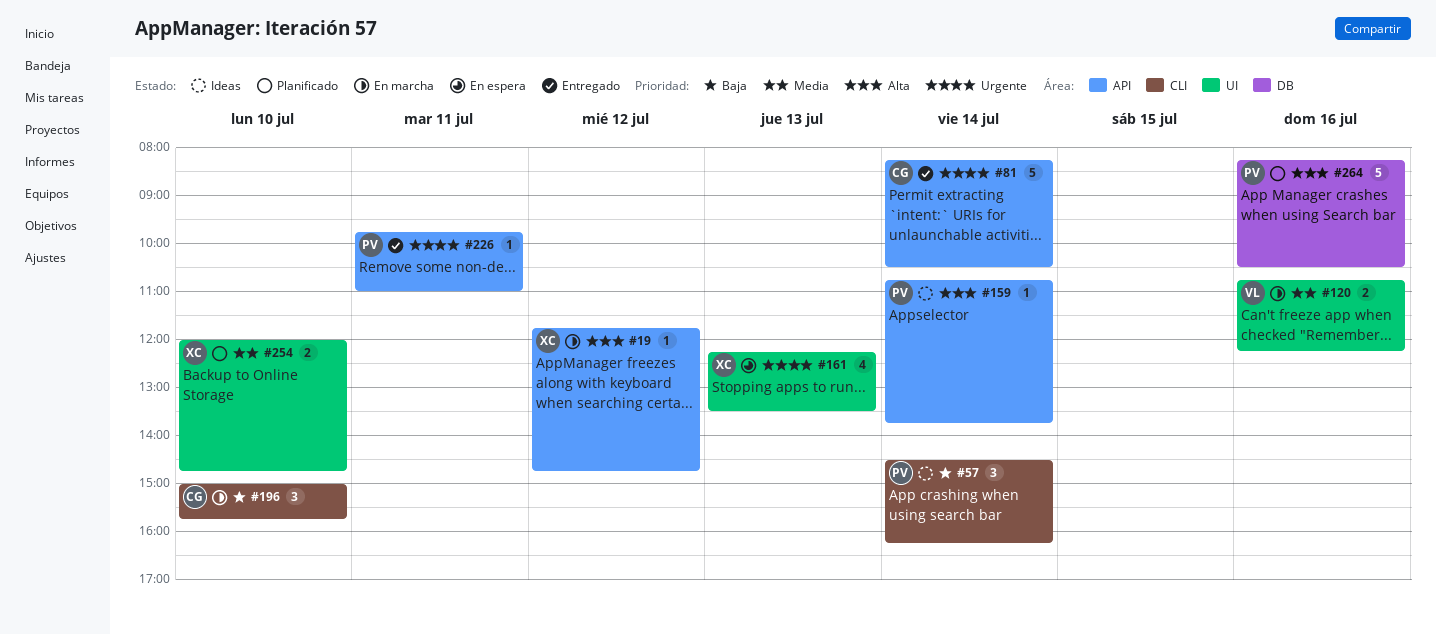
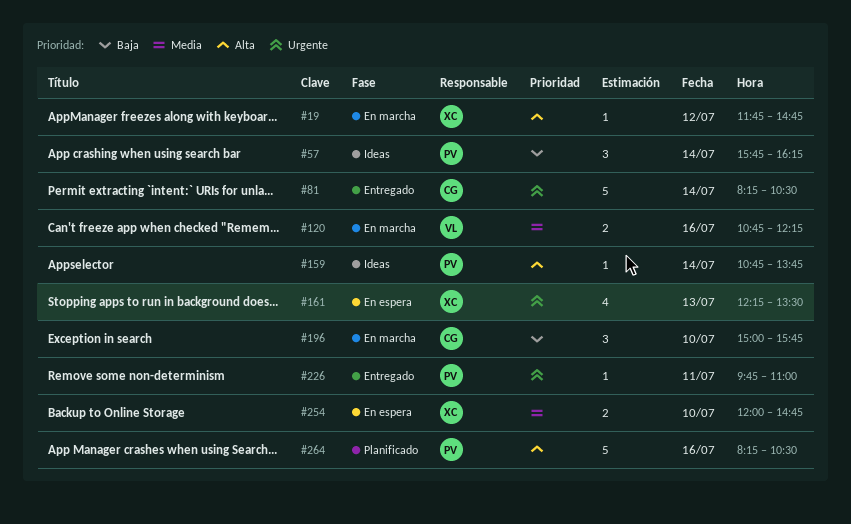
#57, begins: 14:30 -> 15:45
#254, status: Planificado -> En espera

